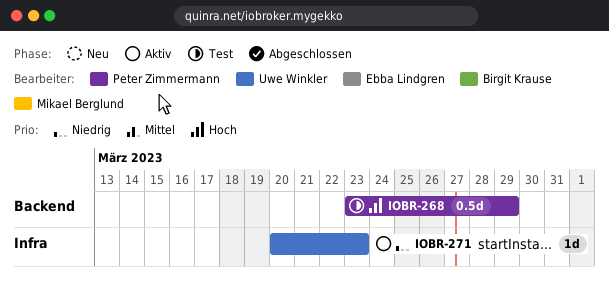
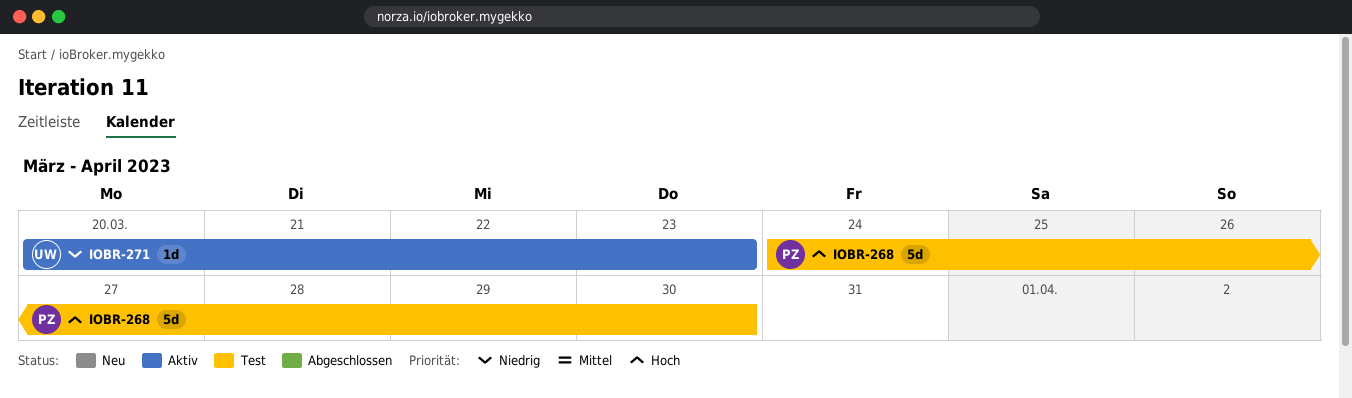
IOBR-268, estimate: 0.5d -> 5d
IOBR-268, start: Mar 23 -> Mar 24
IOBR-268, due: Mar 29 -> Mar 30

